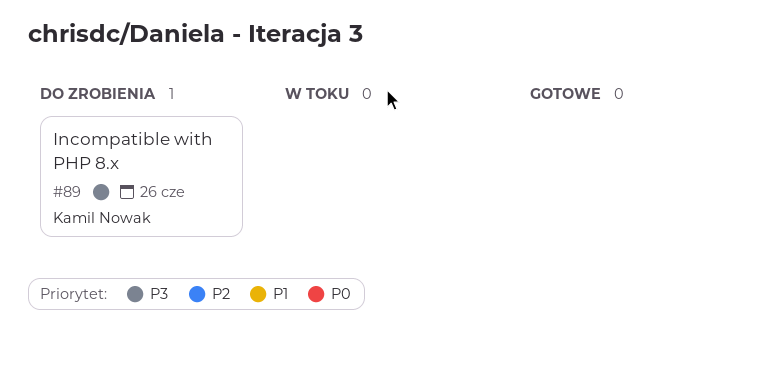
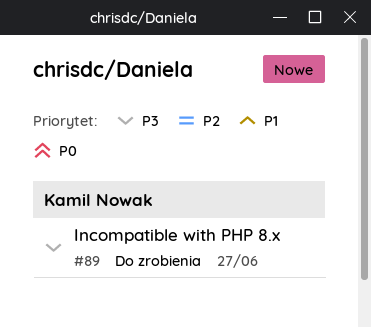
#89, due: Jun 26 -> Jun 27

